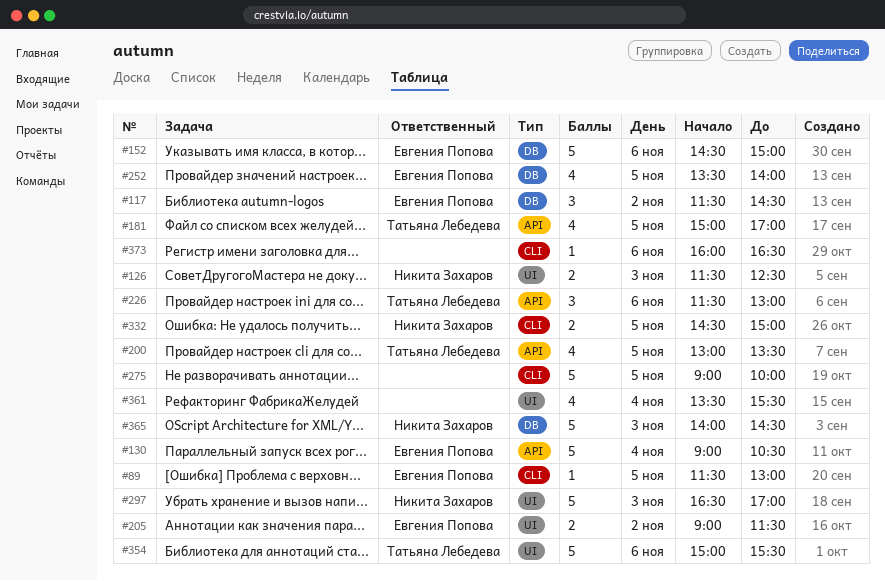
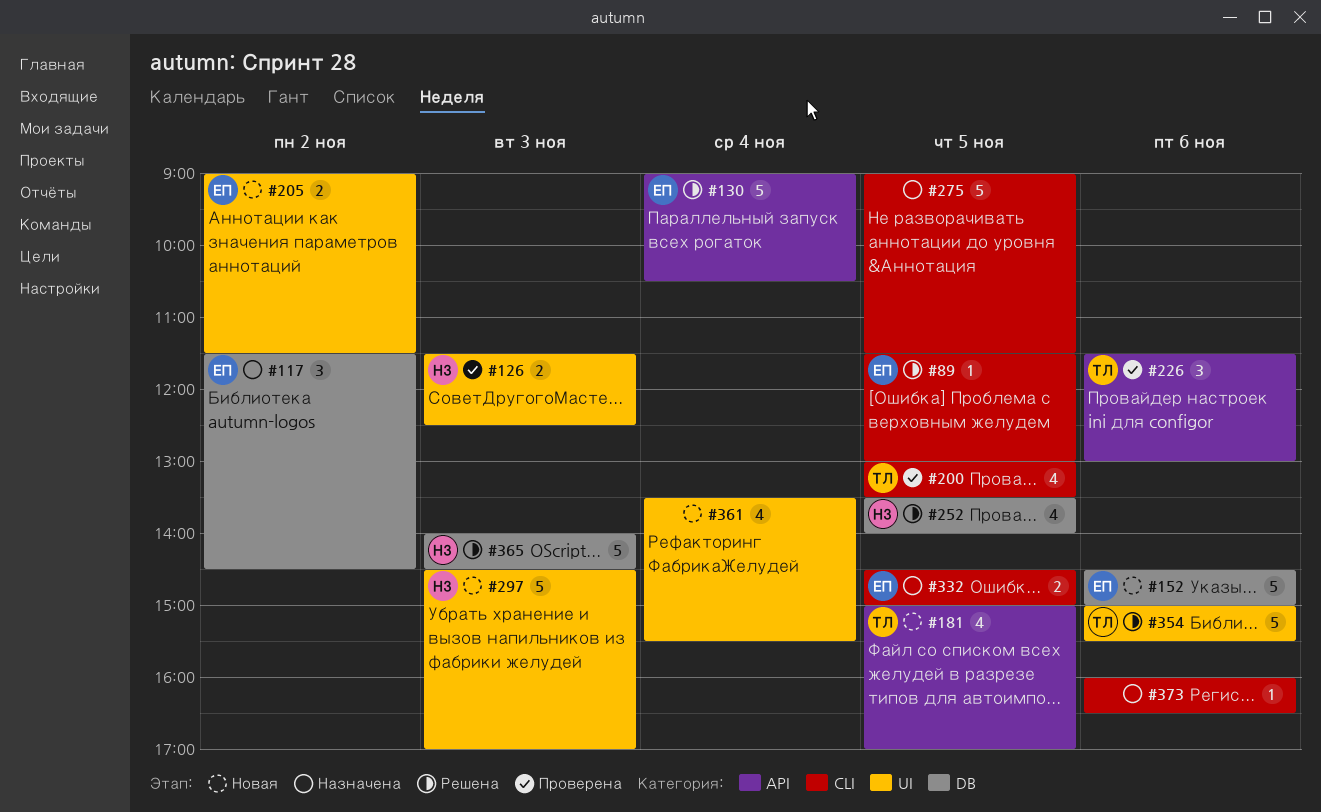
#200, label: API -> CLI
#252, owner: Евгения Попова -> Никита Захаров
#275, ends: 10:00 -> 11:30
#297, begins: 16:30 -> 14:30
#332, owner: Никита Захаров -> Евгения Попова

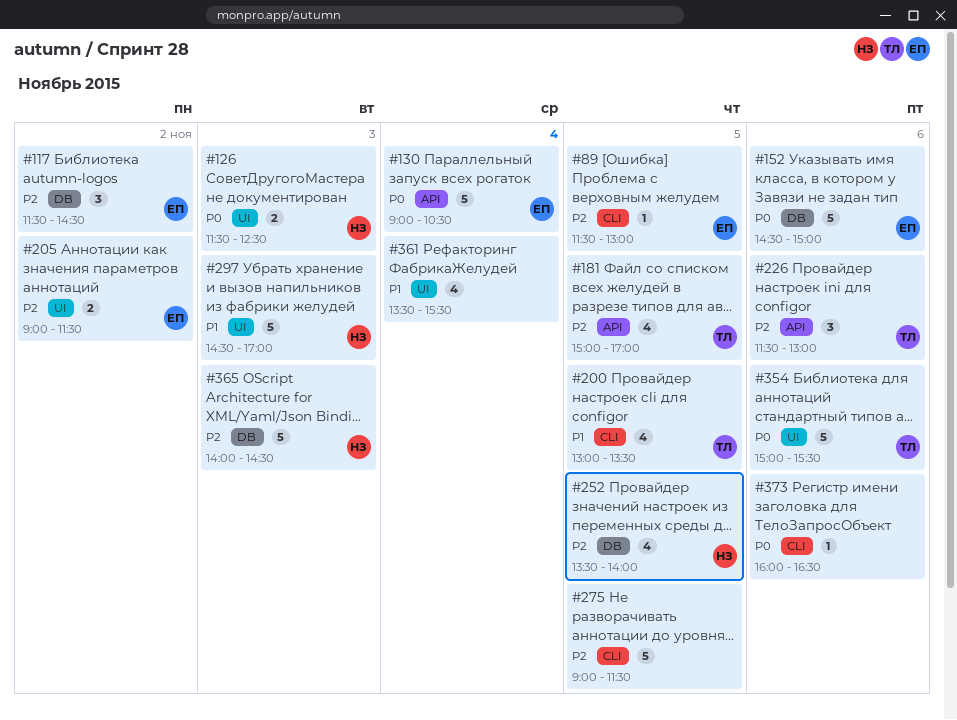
#332: present -> none

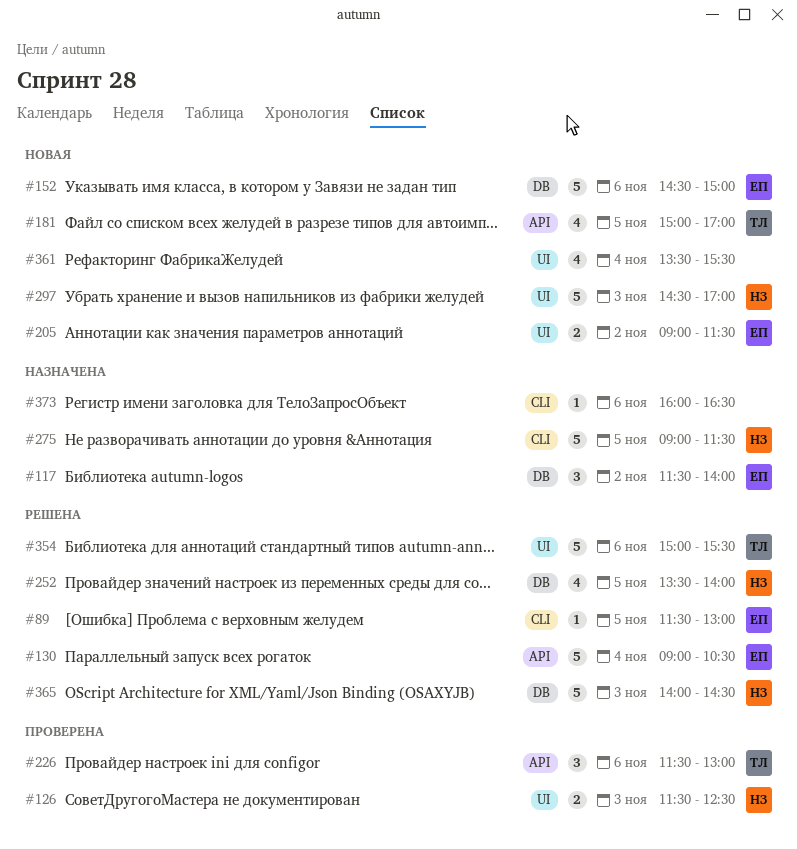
#117, ends: 14:30 -> 14:00
#200: present -> none
#275, owner: none -> НЗ

